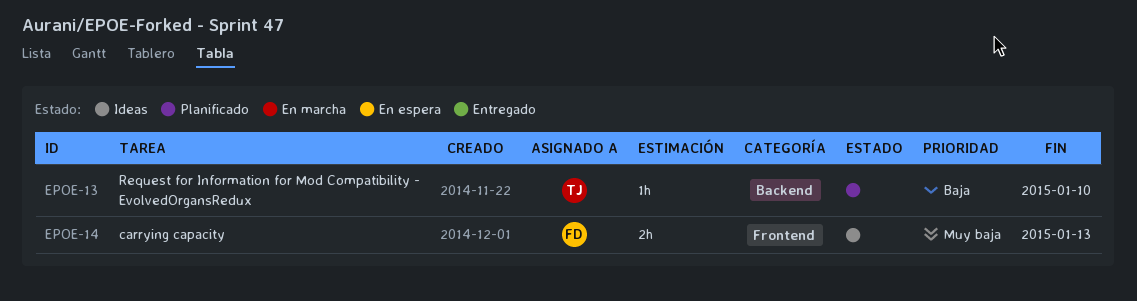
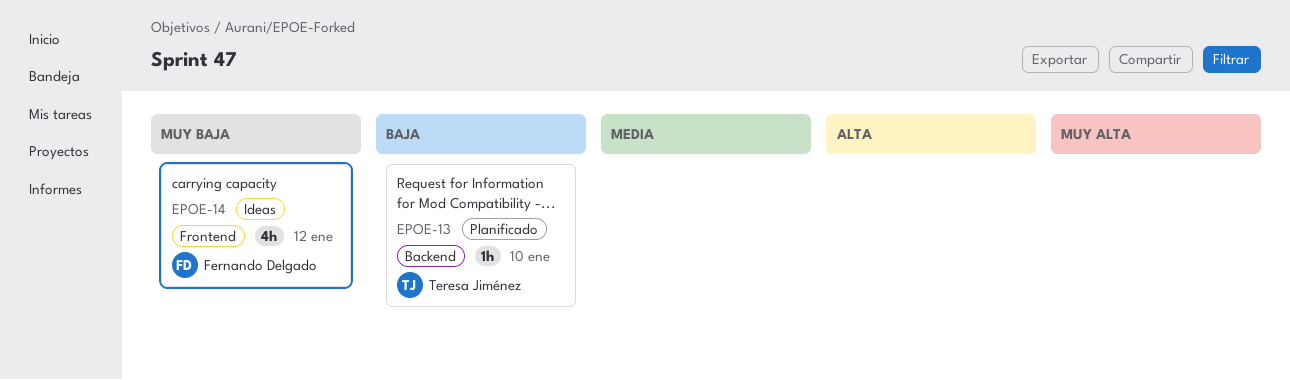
EPOE-14, estimate: 2h -> 4h
EPOE-14, due: Jan 13 -> Jan 12

